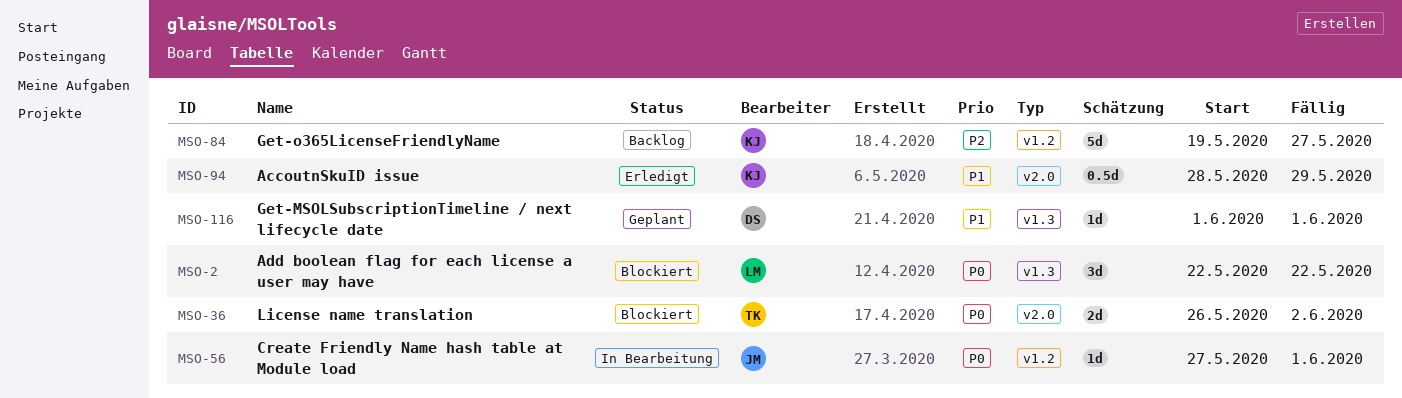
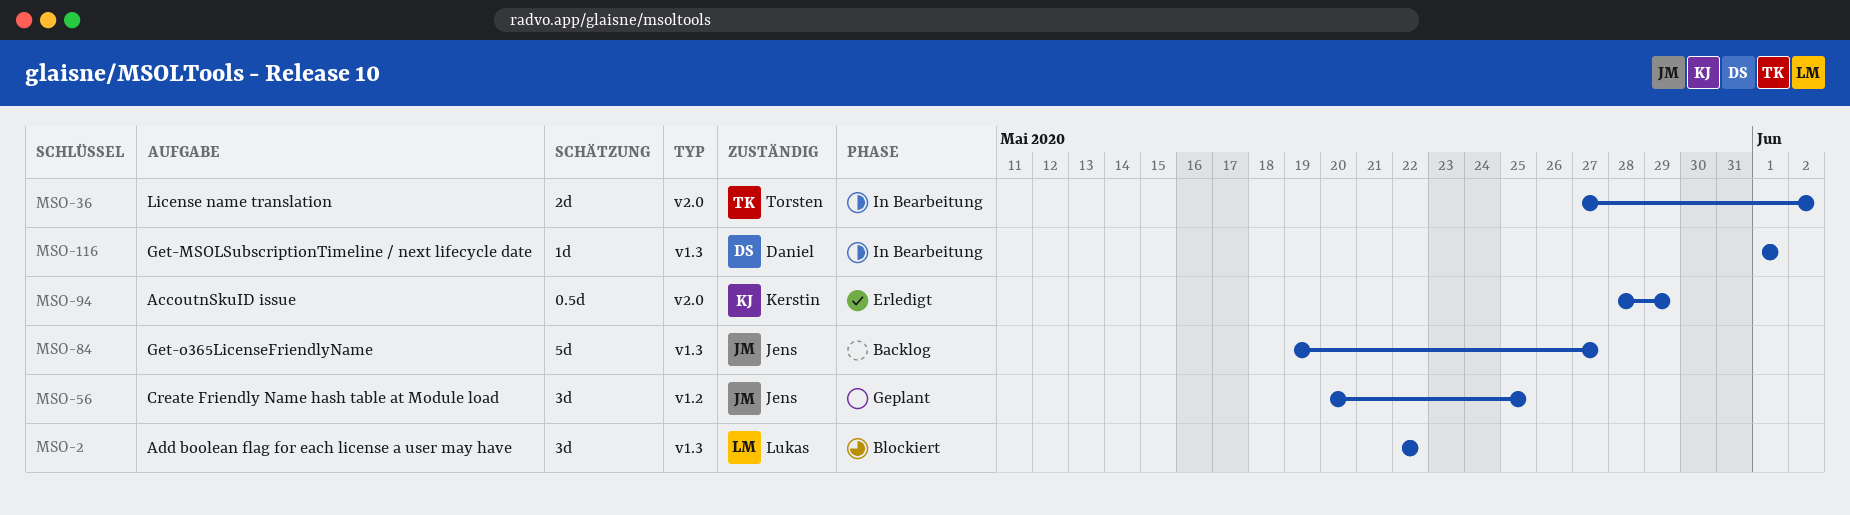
MSO-36, status: Blockiert -> In Bearbeitung
MSO-36, start: May 26 -> May 27
MSO-56, status: In Bearbeitung -> Geplant
MSO-56, estimate: 1d -> 3d
MSO-56, start: May 27 -> May 20
MSO-56, due: Jun 1 -> May 25
MSO-84, owner: Kerstin -> Jens
MSO-84, label: v1.2 -> v1.3
MSO-116, status: Geplant -> In Bearbeitung

